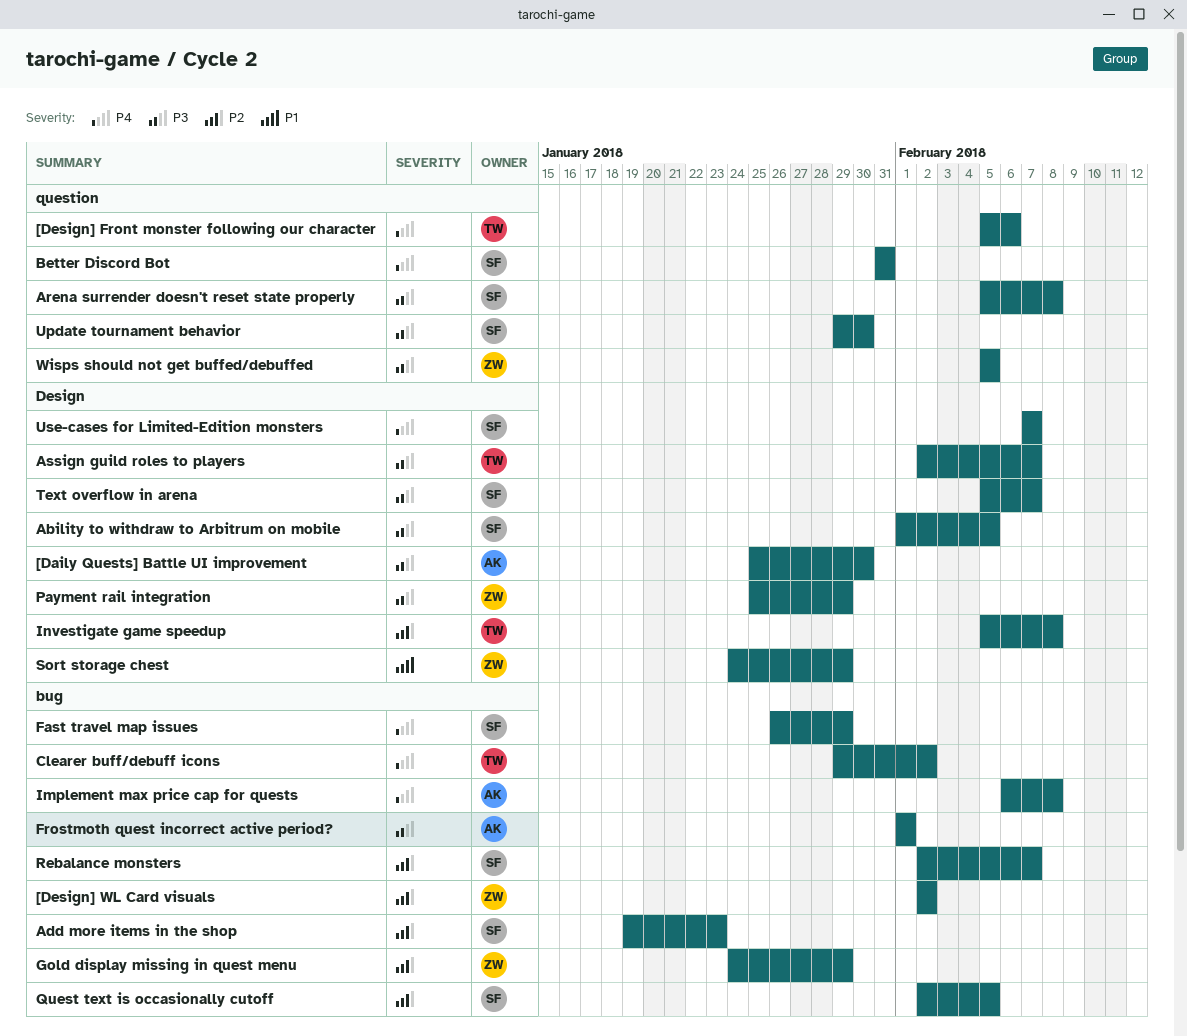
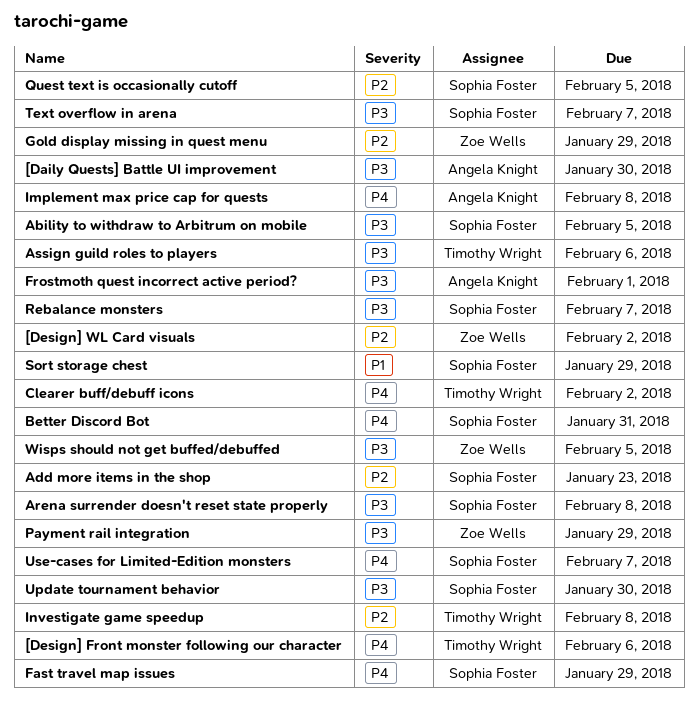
Assign guild roles to players, due: Feb 7 -> Feb 6
Rebalance monsters, priority: P2 -> P3
Sort storage chest, owner: Zoe Wells -> Sophia Foster

